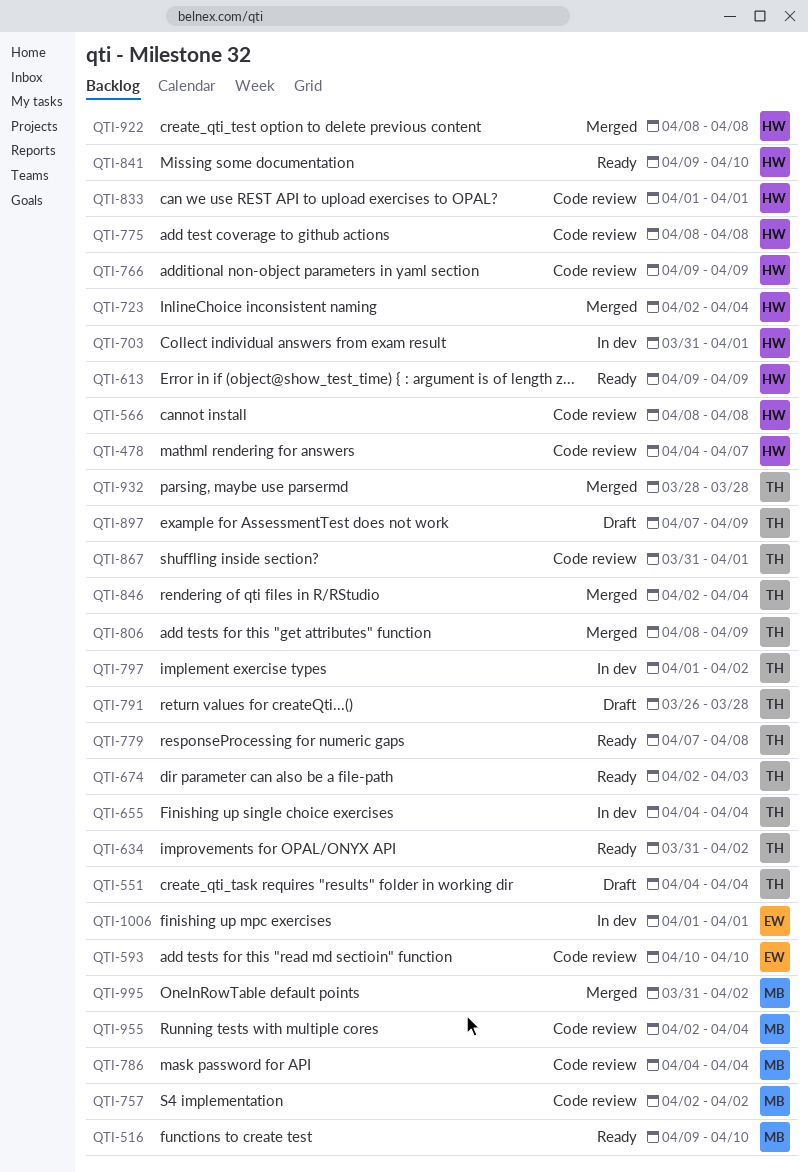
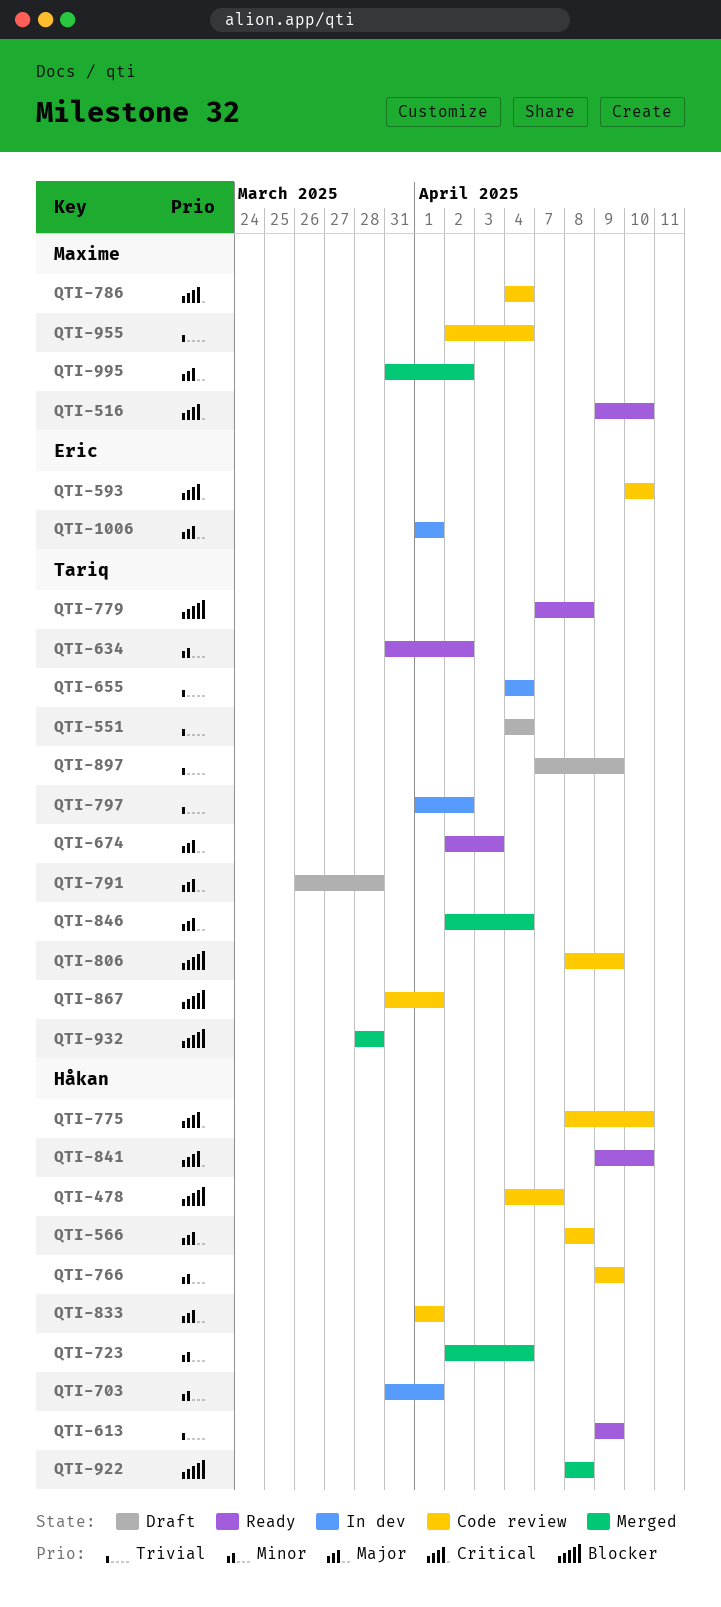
QTI-757: present -> none
QTI-775, due: Apr 8 -> Apr 10
QTI-806, status: Merged -> Code review

